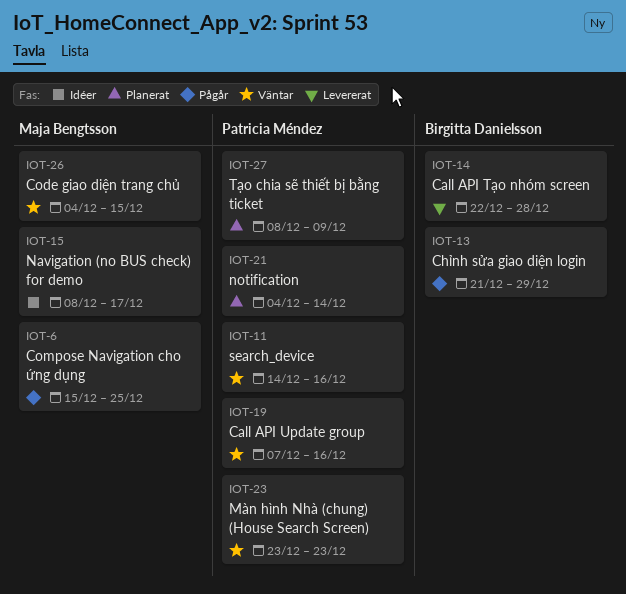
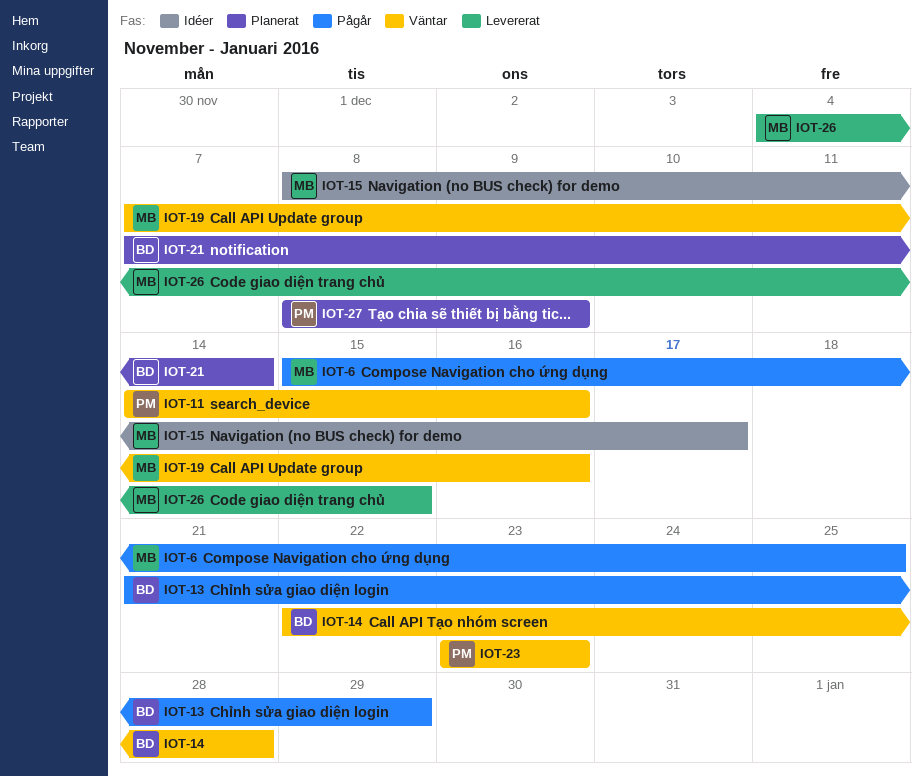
IOT-14, status: Levererat -> Väntar
IOT-19, owner: Patricia Méndez -> Maja Bengtsson
IOT-21, owner: Patricia Méndez -> Birgitta Danielsson
IOT-21, start: Dec 4 -> Dec 7
IOT-26, status: Väntar -> Levererat

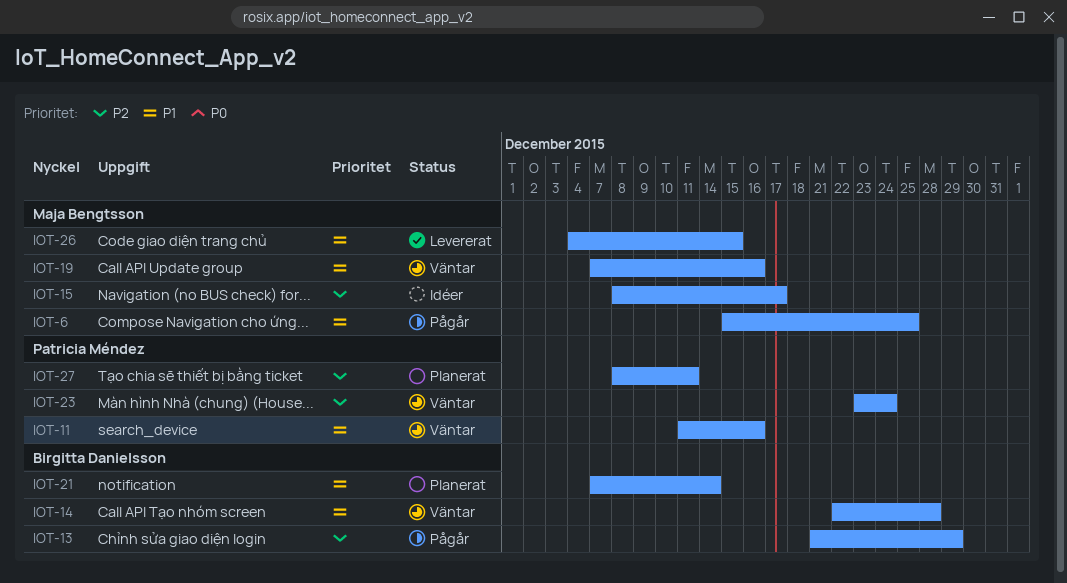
IOT-11, start: Dec 14 -> Dec 11
IOT-23, due: Dec 23 -> Dec 24
IOT-27, due: Dec 9 -> Dec 11

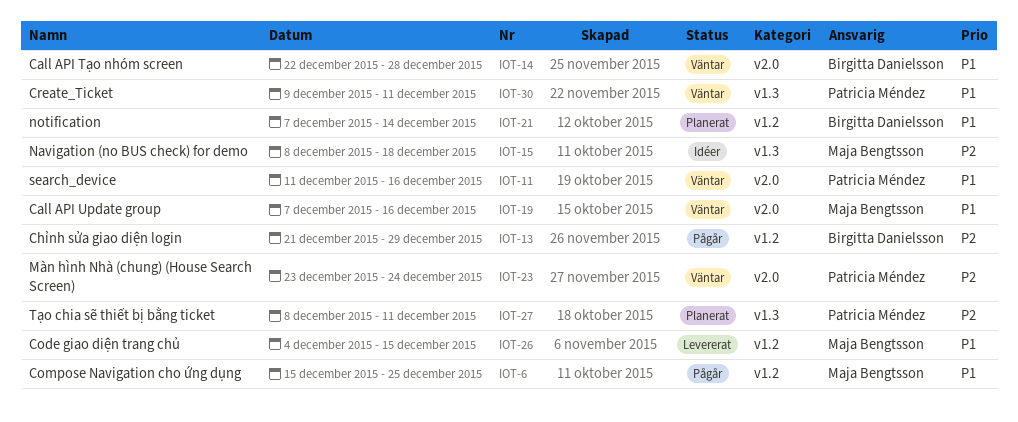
IOT-15, due: Dec 17 -> Dec 18
IOT-30: none -> present

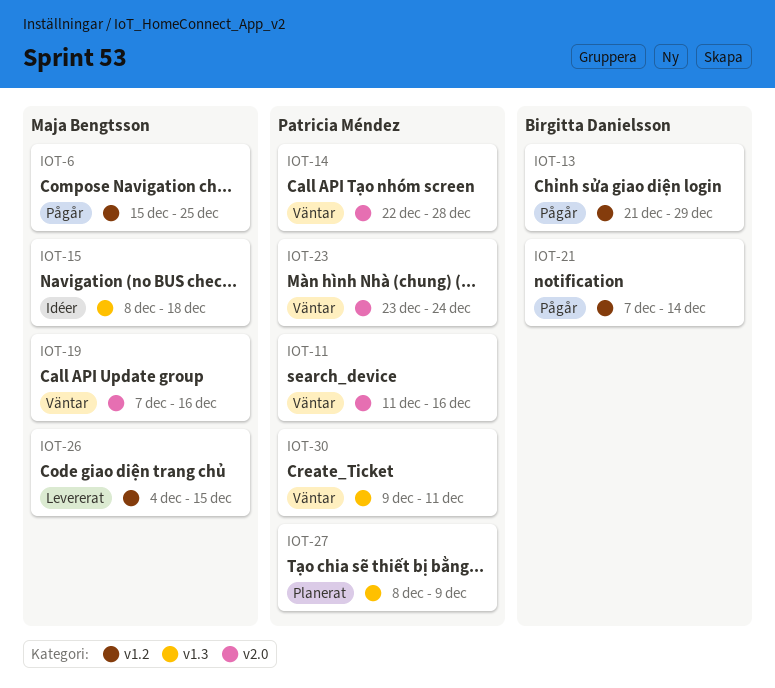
IOT-14, owner: Birgitta Danielsson -> Patricia Méndez
IOT-21, status: Planerat -> Pågår
IOT-27, due: Dec 11 -> Dec 9

